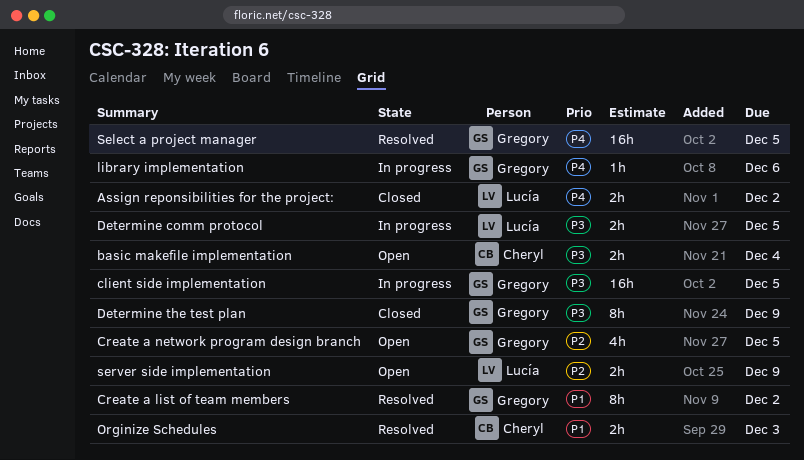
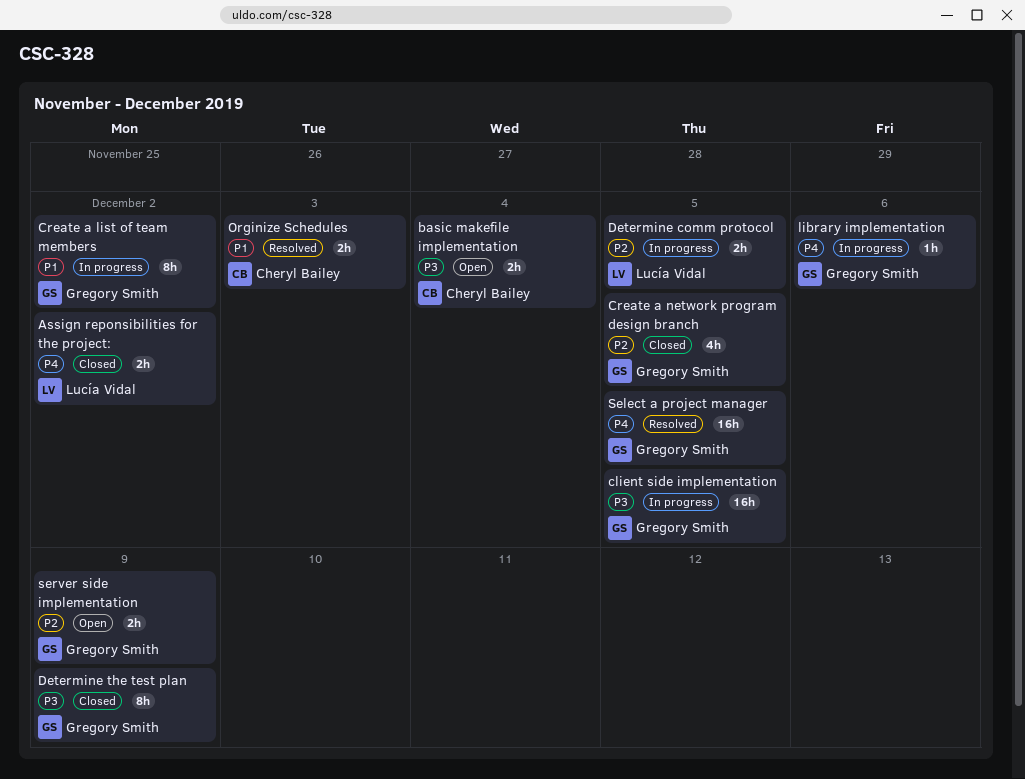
Create a list of team members, status: Resolved -> In progress
Create a network program design branch, status: Open -> Closed
Determine comm protocol, priority: P3 -> P2
server side implementation, owner: Lucía Vidal -> Gregory Smith

